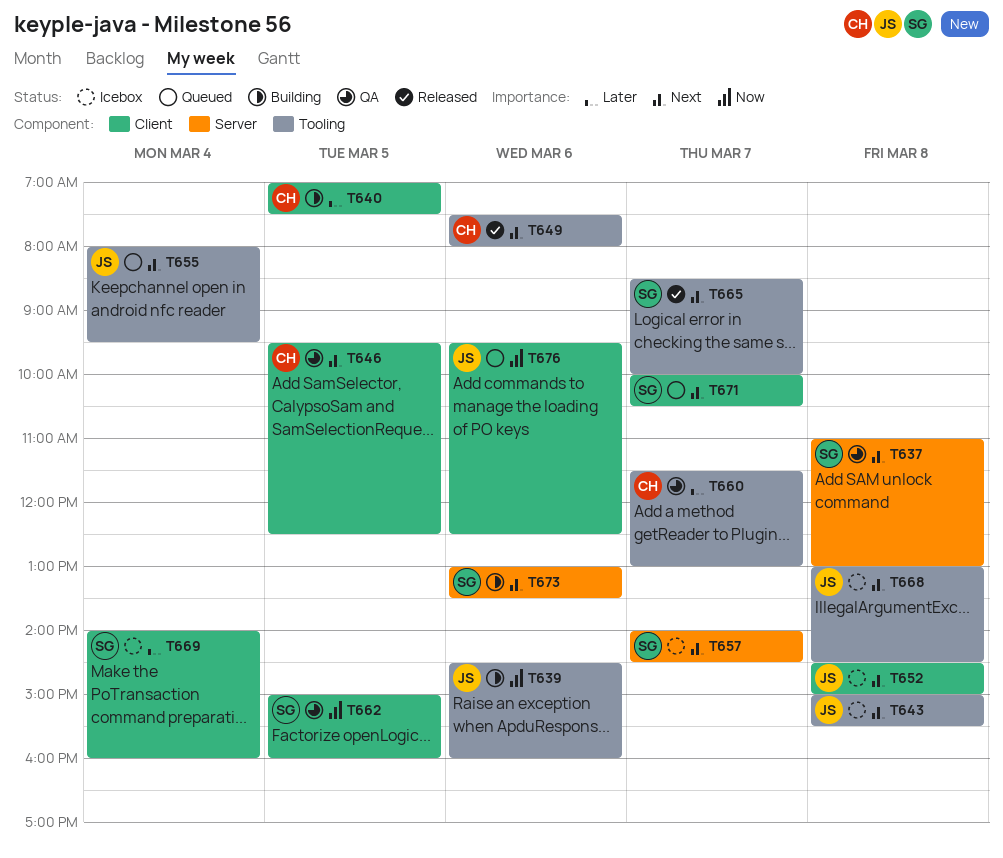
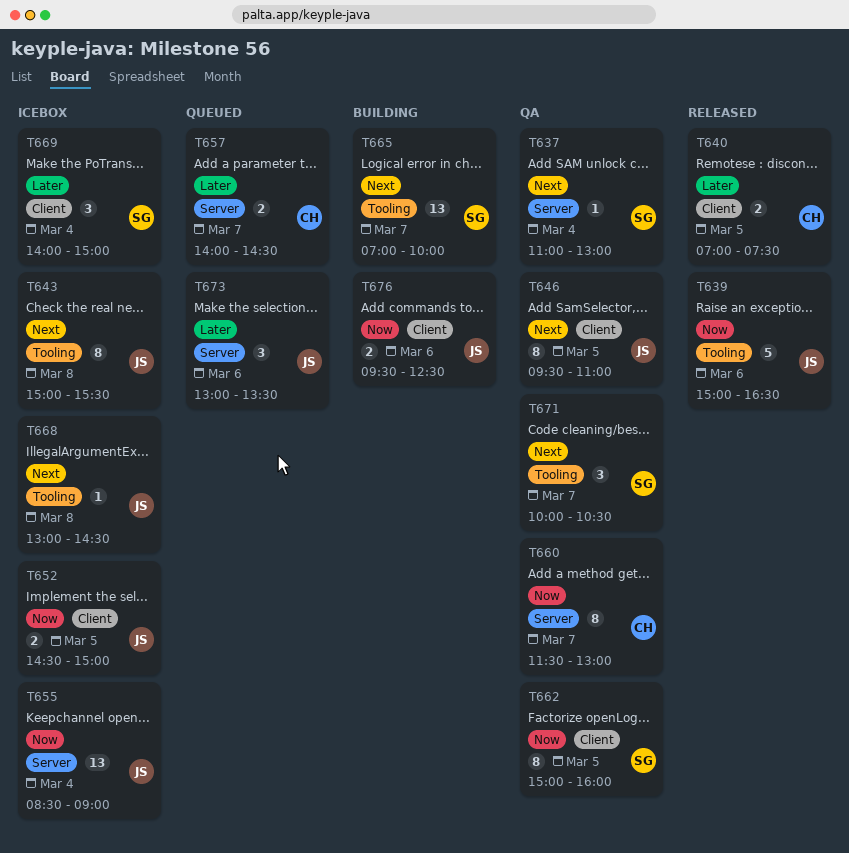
T637, day: Mar 8 -> Mar 4
T639, status: Building -> Released
T639, begins: 14:30 -> 15:00
T639, ends: 16:00 -> 16:30
T640, status: Building -> Released
T646, owner: CH -> JS
T646, ends: 12:30 -> 11:00
T649: present -> none
T652, priority: Next -> Now
T652, day: Mar 8 -> Mar 5
T655, status: Queued -> Icebox
T655, priority: Next -> Now
T655, label: Tooling -> Server
T655, begins: 08:00 -> 08:30
T655, ends: 09:30 -> 09:00
T657, status: Icebox -> Queued
T657, owner: SG -> CH
T657, priority: Next -> Later
T660, priority: Later -> Now
T660, label: Tooling -> Server
T665, status: Released -> Building
T665, begins: 08:30 -> 07:00
T669, ends: 16:00 -> 15:00
T671, status: Queued -> QA
T671, label: Client -> Tooling
T673, status: Building -> Queued
T673, owner: SG -> JS
T673, priority: Next -> Later
T676, status: Queued -> Building

